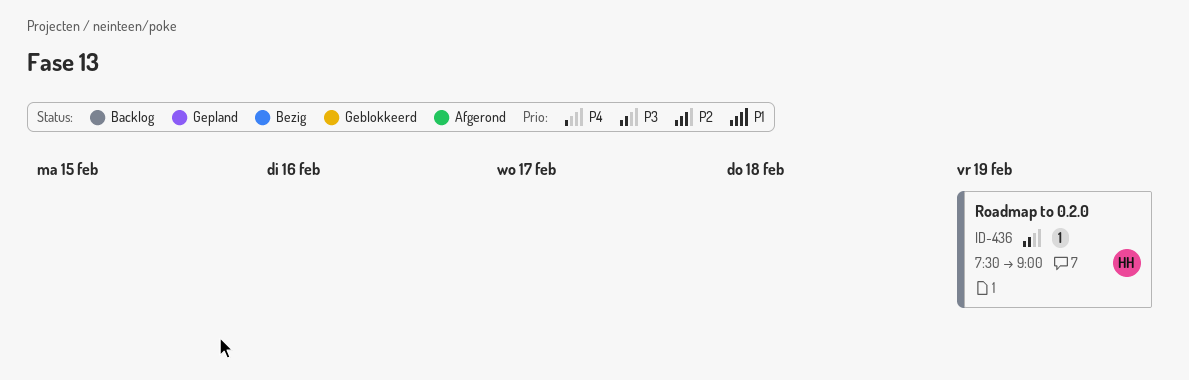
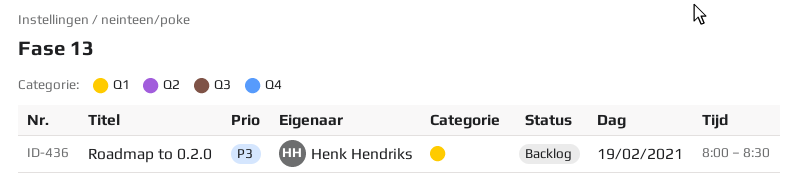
ID-436, begins: 07:30 -> 08:00
ID-436, ends: 09:00 -> 08:30

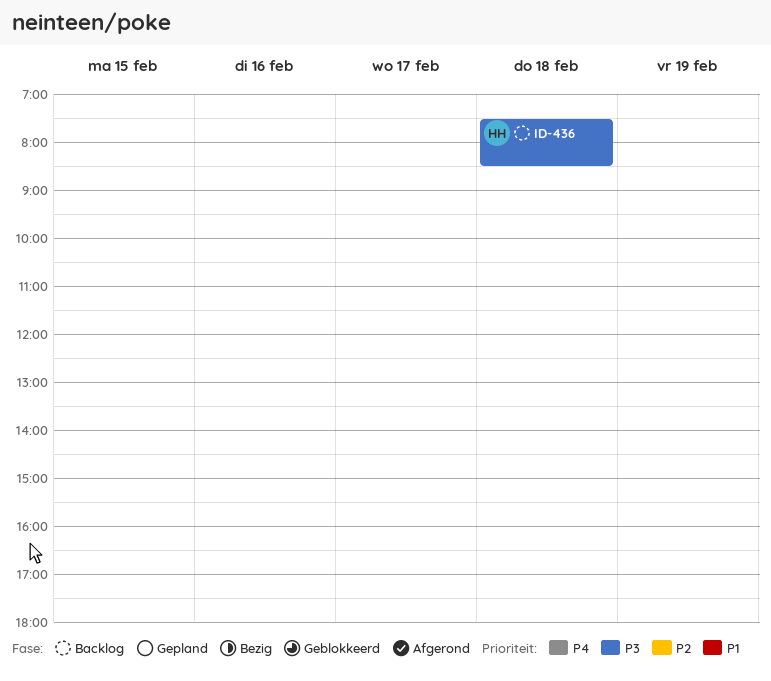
ID-436, day: Feb 19 -> Feb 18
ID-436, begins: 08:00 -> 07:30

